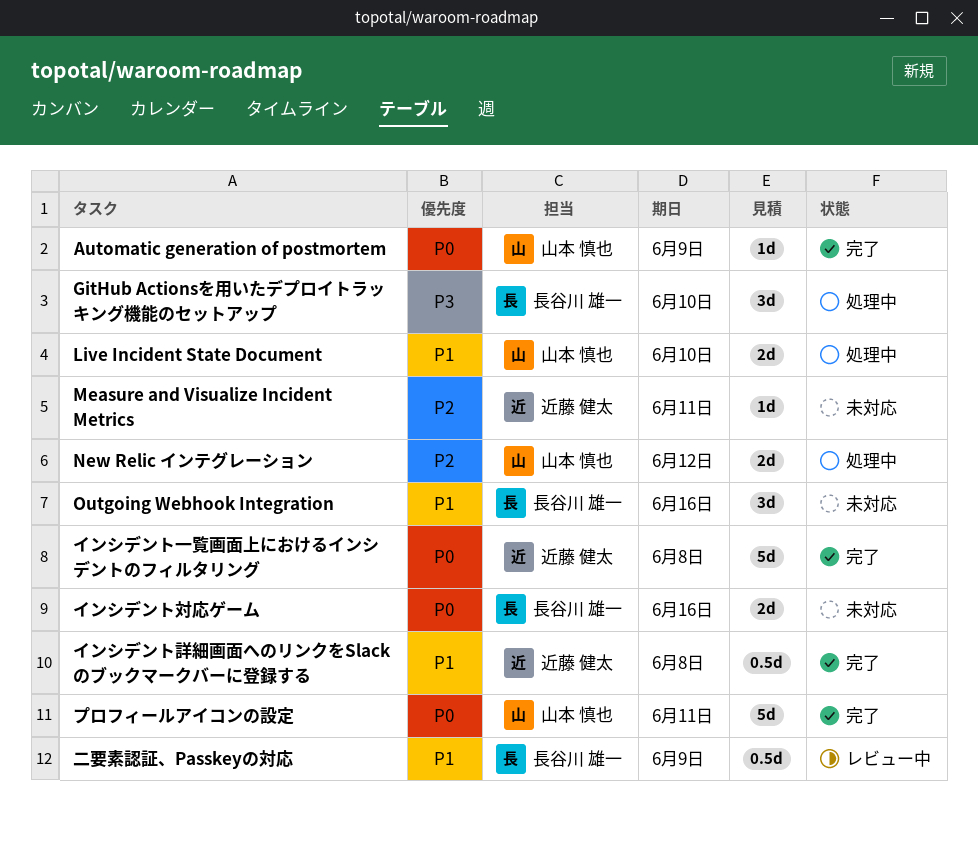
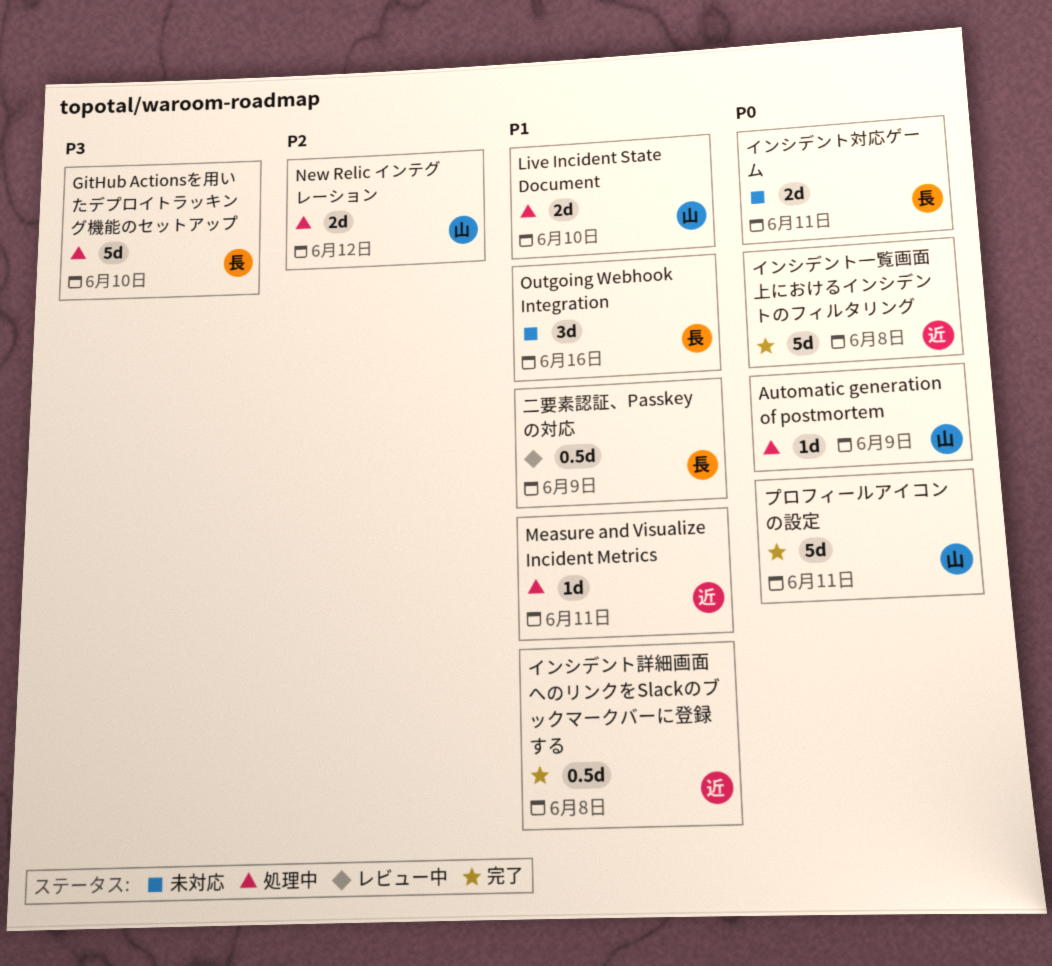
Automatic generation of postmortem, status: 完了 -> 処理中
GitHub Actionsを用いたデプロイトラッキング機能のセットアップ, estimate: 3d -> 5d
Measure and Visualize Incident Metrics, status: 未対応 -> 処理中
Measure and Visualize Incident Metrics, priority: P2 -> P1
インシデント対応ゲーム, due: Jun 16 -> Jun 11

